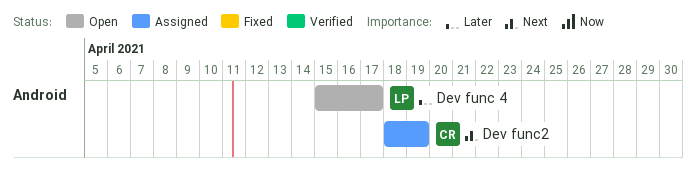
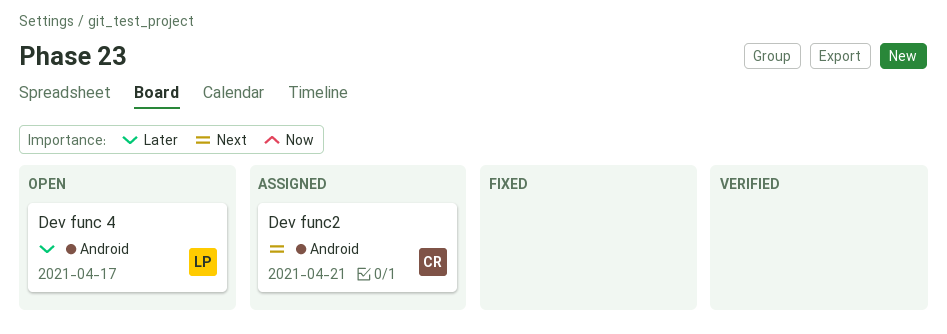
Dev func2, due: Apr 19 -> Apr 21

